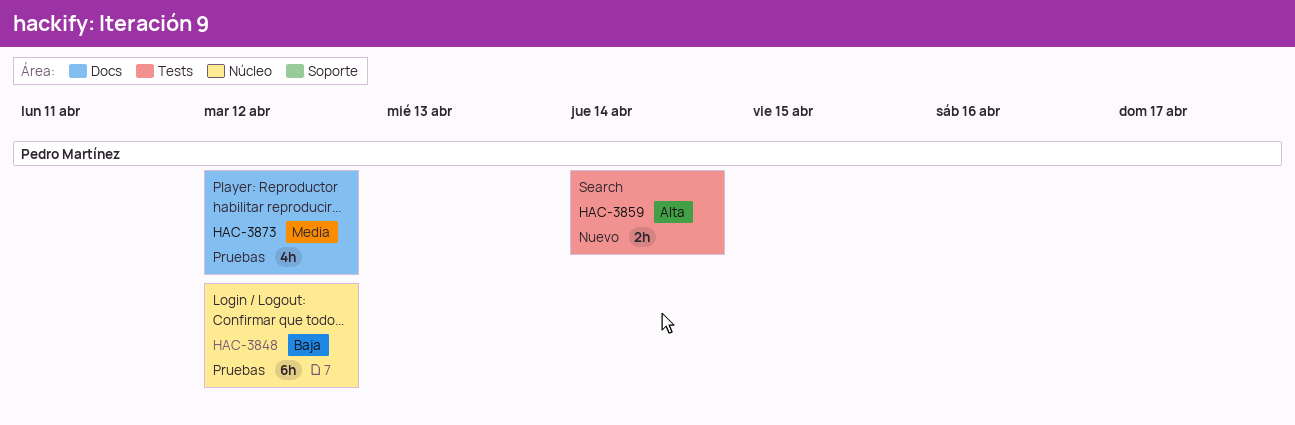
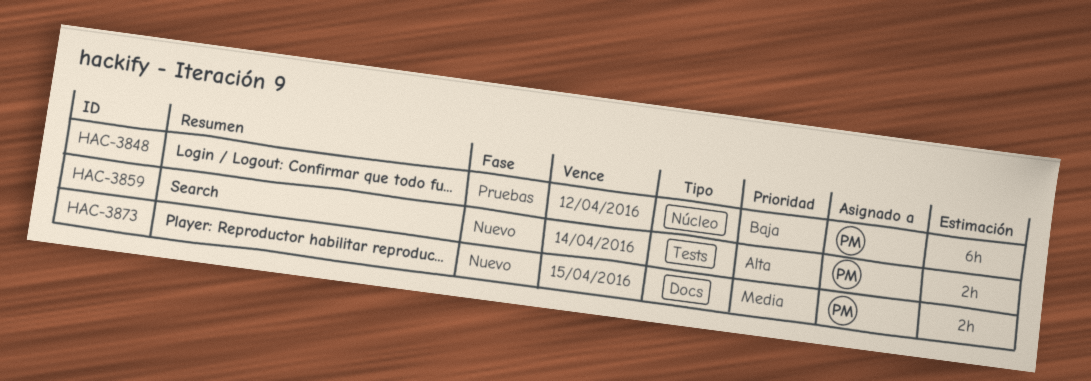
HAC-3873, status: Pruebas -> Nuevo
HAC-3873, estimate: 4h -> 2h
HAC-3873, due: Apr 12 -> Apr 15

